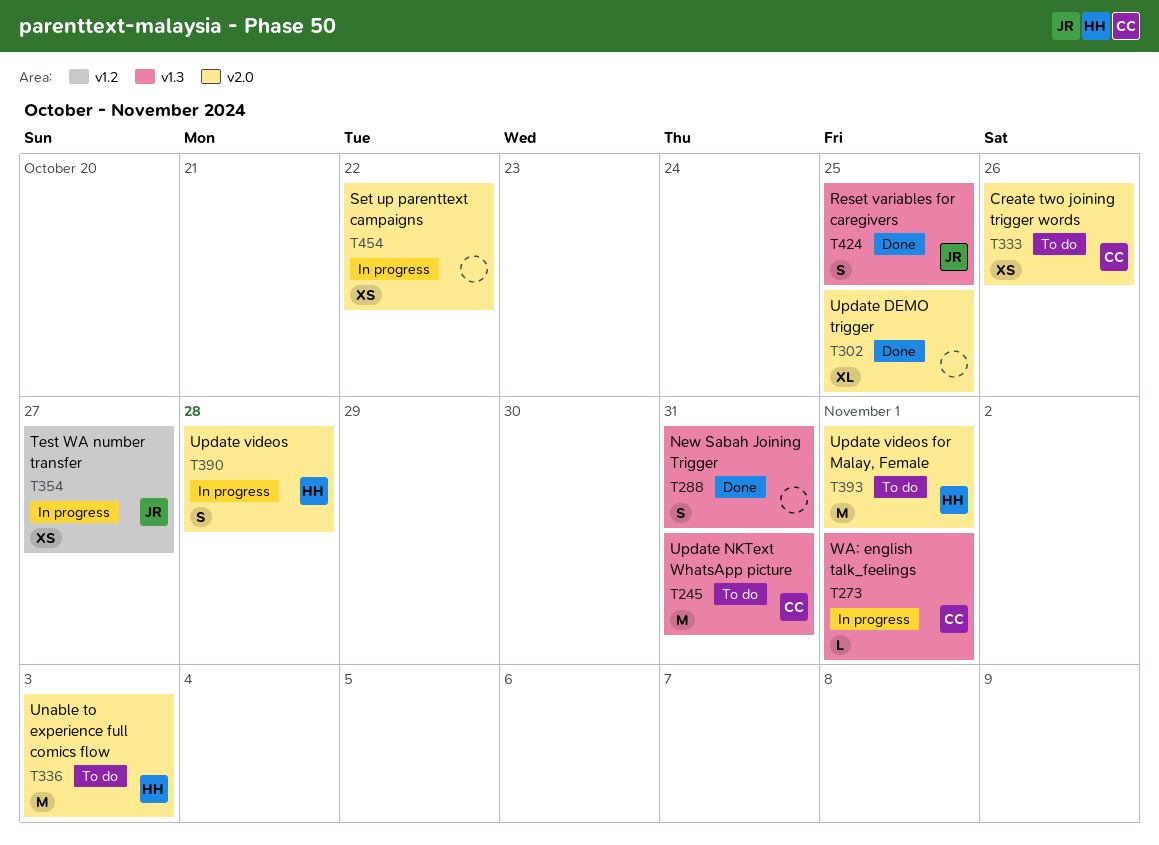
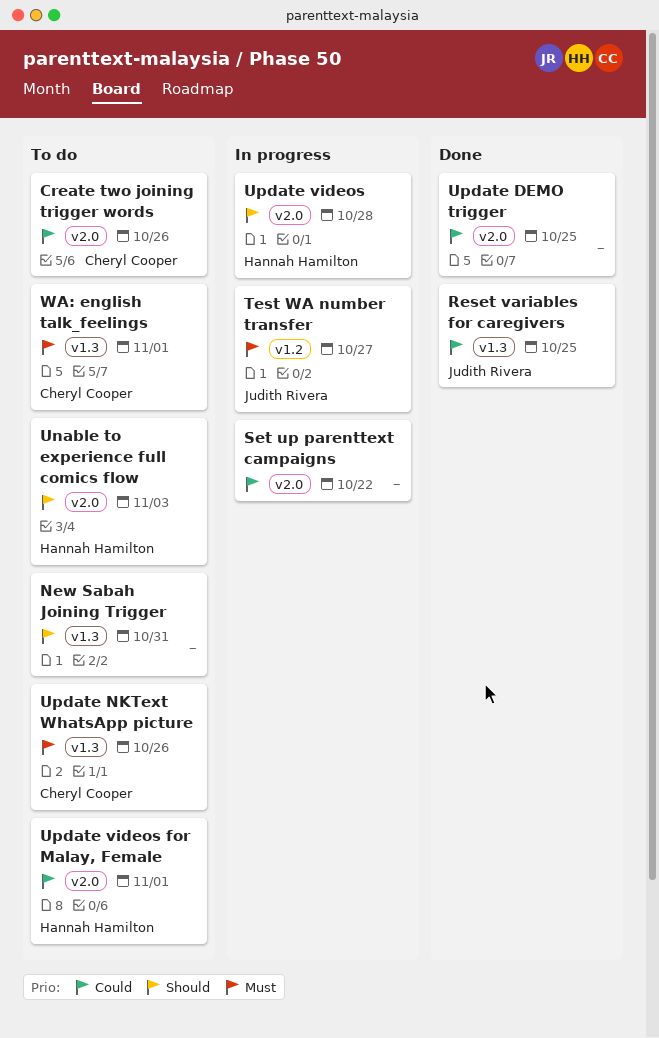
New Sabah Joining Trigger, status: Done -> To do
Update NKText WhatsApp picture, due: Oct 31 -> Oct 26
WA: english talk_feelings, status: In progress -> To do

